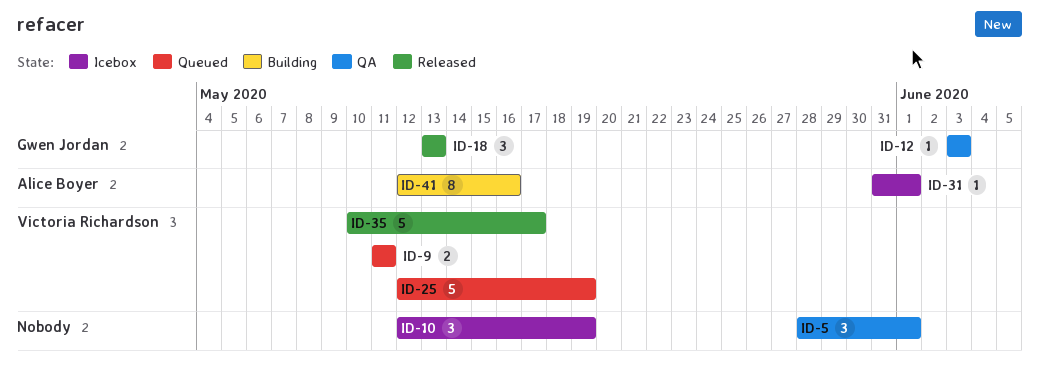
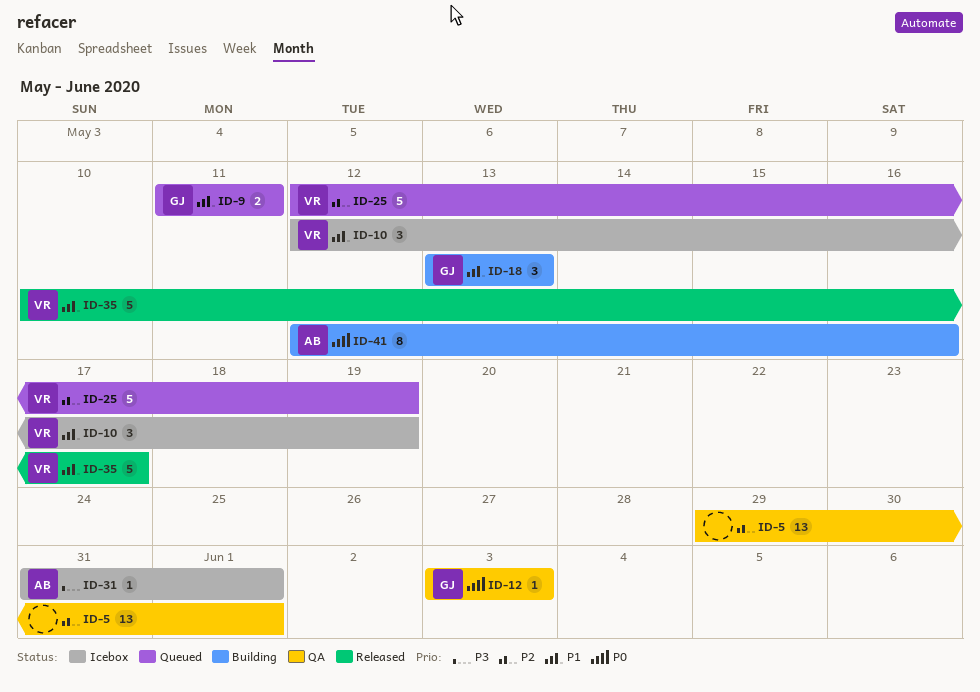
ID-5, estimate: 3 -> 13
ID-5, start: May 28 -> May 29
ID-9, owner: Victoria Richardson -> Gwen Jordan
ID-10, owner: none -> Victoria Richardson
ID-18, status: Released -> Building

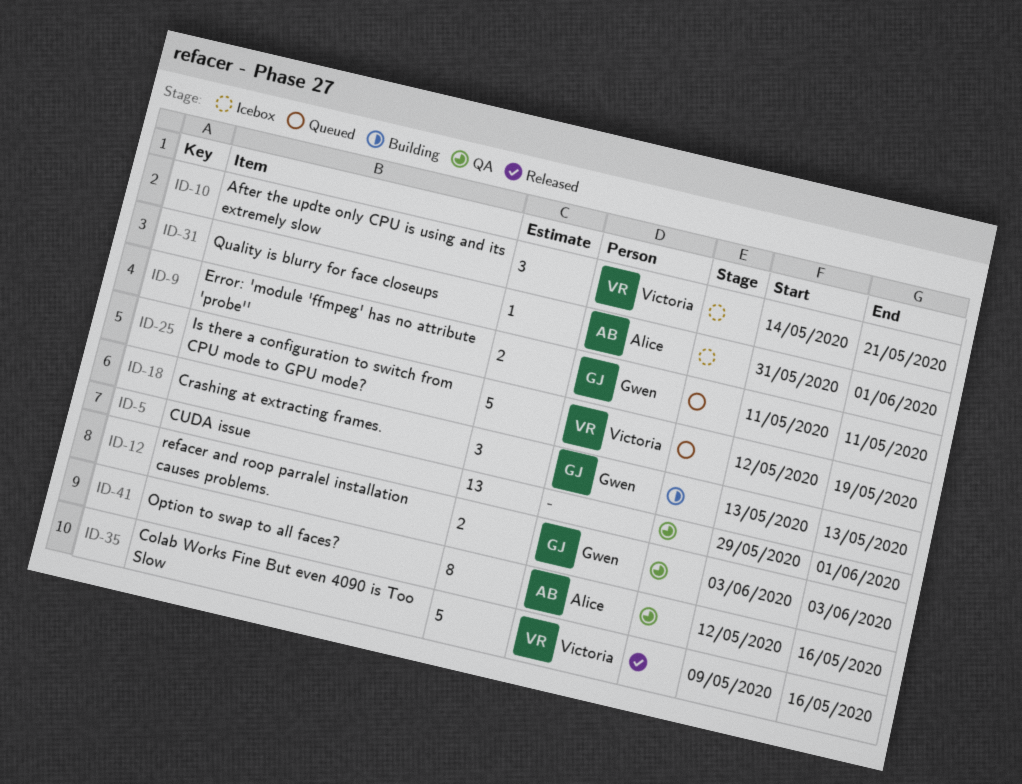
ID-10, start: May 12 -> May 14
ID-10, due: May 19 -> May 21
ID-12, estimate: 1 -> 2
ID-35, start: May 10 -> May 9
ID-35, due: May 17 -> May 16
ID-41, status: Building -> QA

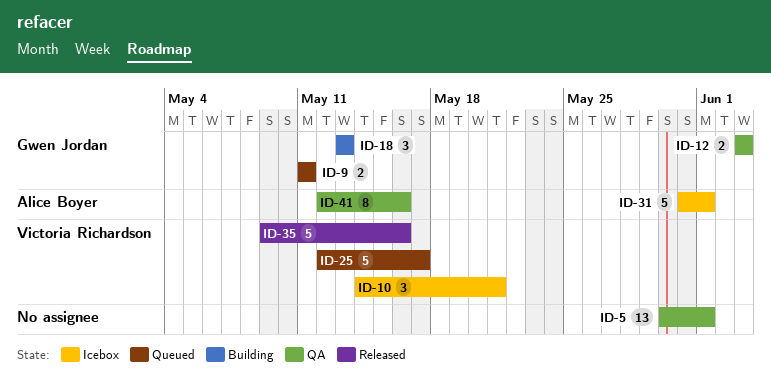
ID-5, start: May 29 -> May 30
ID-25, due: May 19 -> May 17
ID-31, estimate: 1 -> 5

